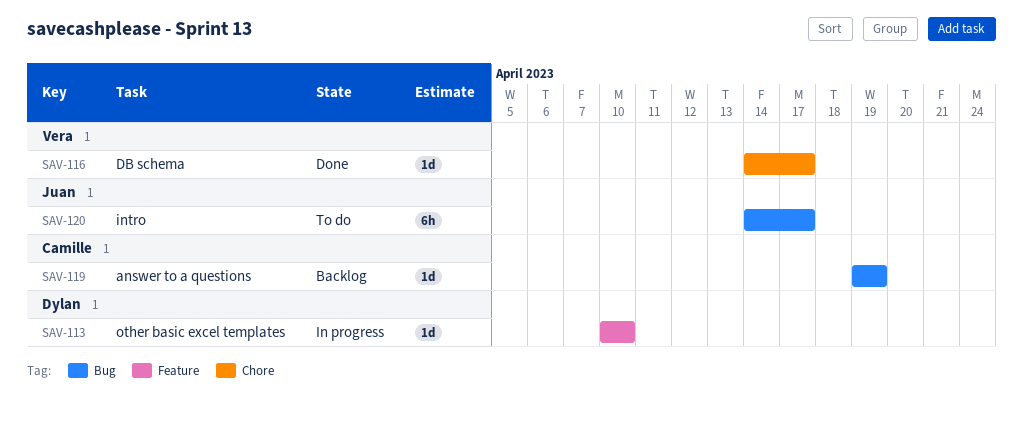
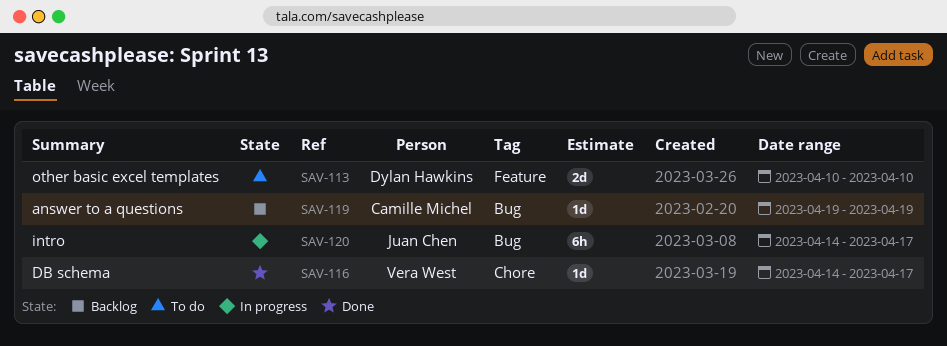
SAV-113, status: In progress -> To do
SAV-113, estimate: 1d -> 2d
SAV-120, status: To do -> In progress

